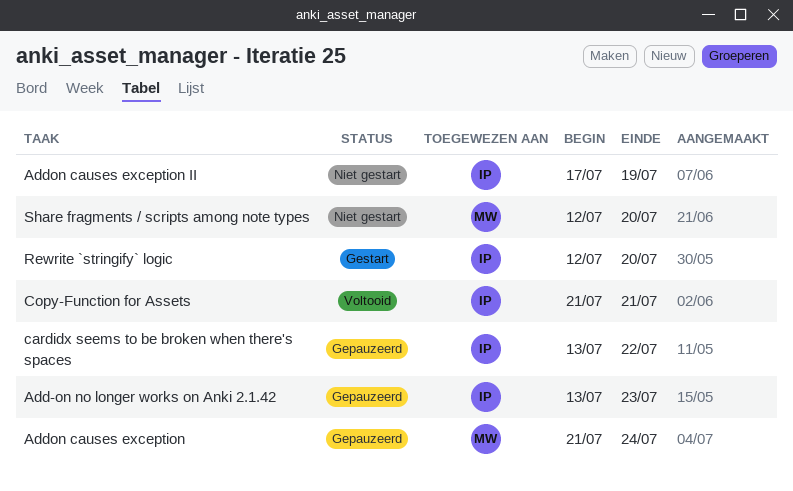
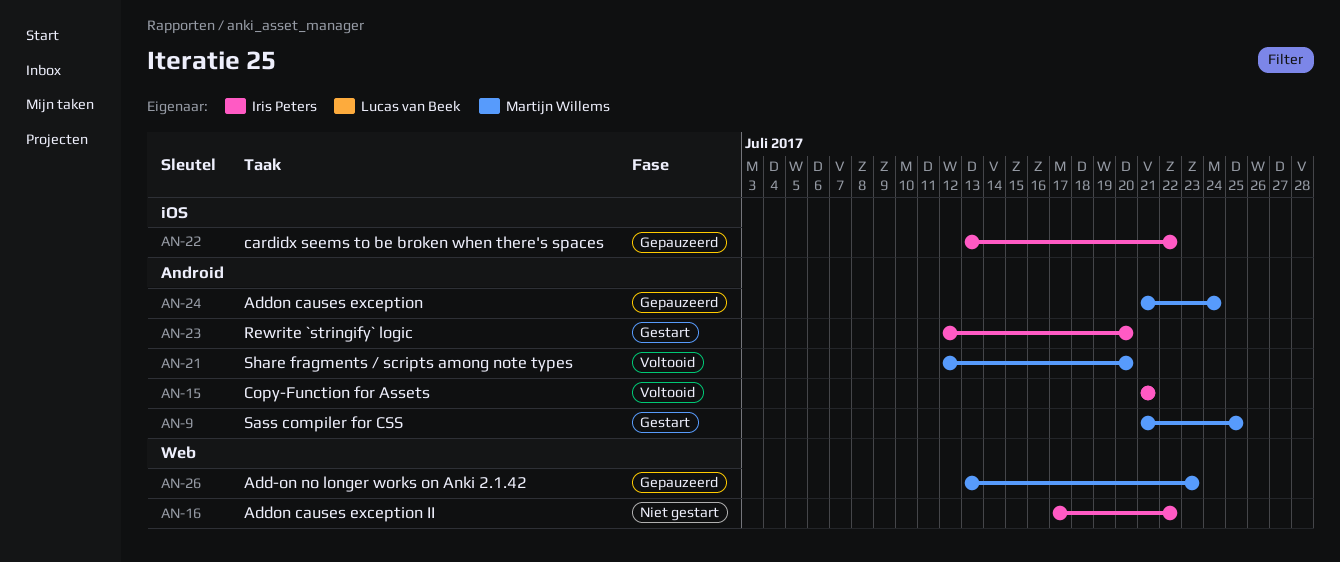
Add-on no longer works on Anki 2.1.42, owner: Iris Peters -> Martijn Willems
Addon causes exception II, due: Jul 19 -> Jul 22
Sass compiler for CSS: none -> present
Share fragments / scripts among note types, status: Niet gestart -> Voltooid

